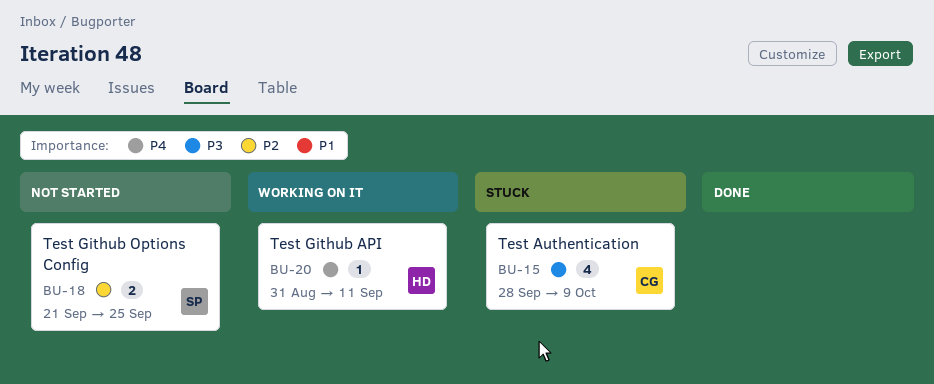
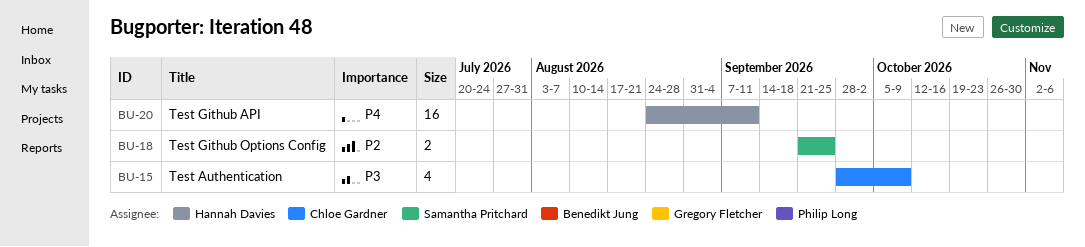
BU-20, estimate: 1 -> 16
BU-20, start: Aug 31 -> Aug 24

